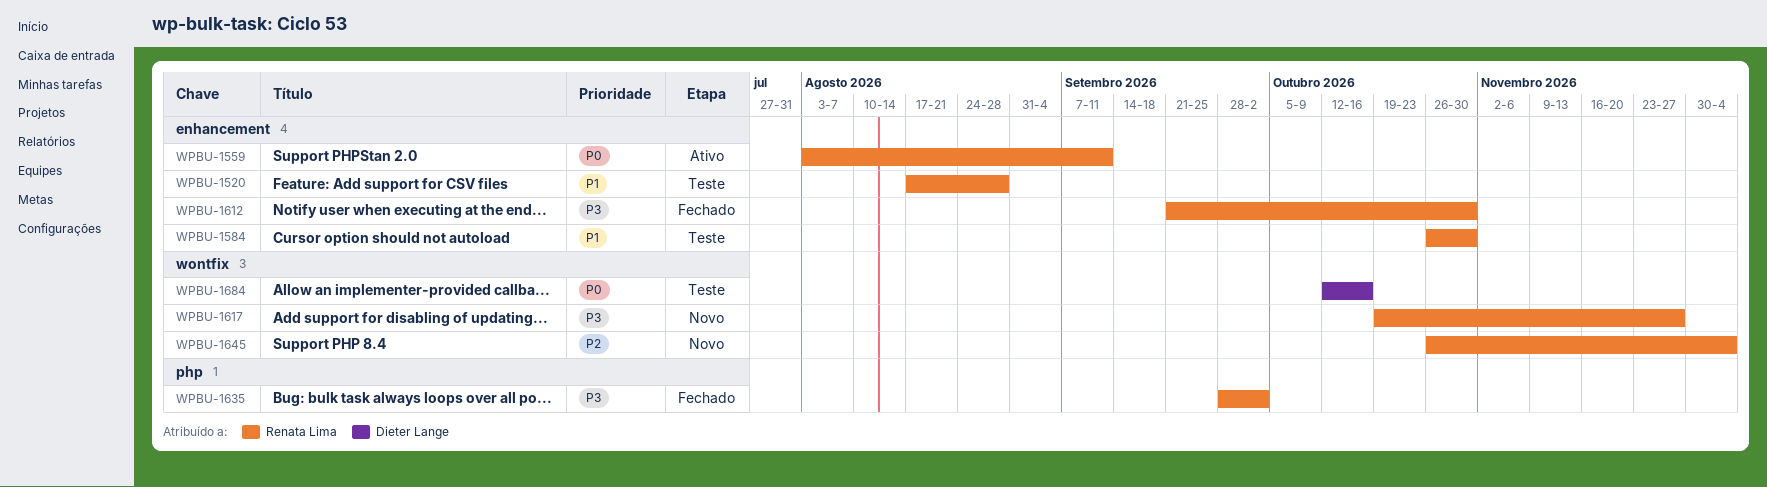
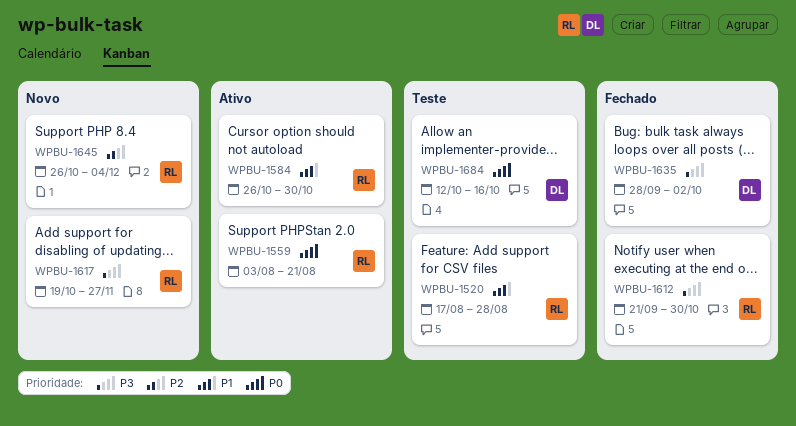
WPBU-1559, due: Sep 11 -> Aug 21
WPBU-1584, status: Teste -> Ativo
WPBU-1635, owner: Renata Lima -> Dieter Lange

